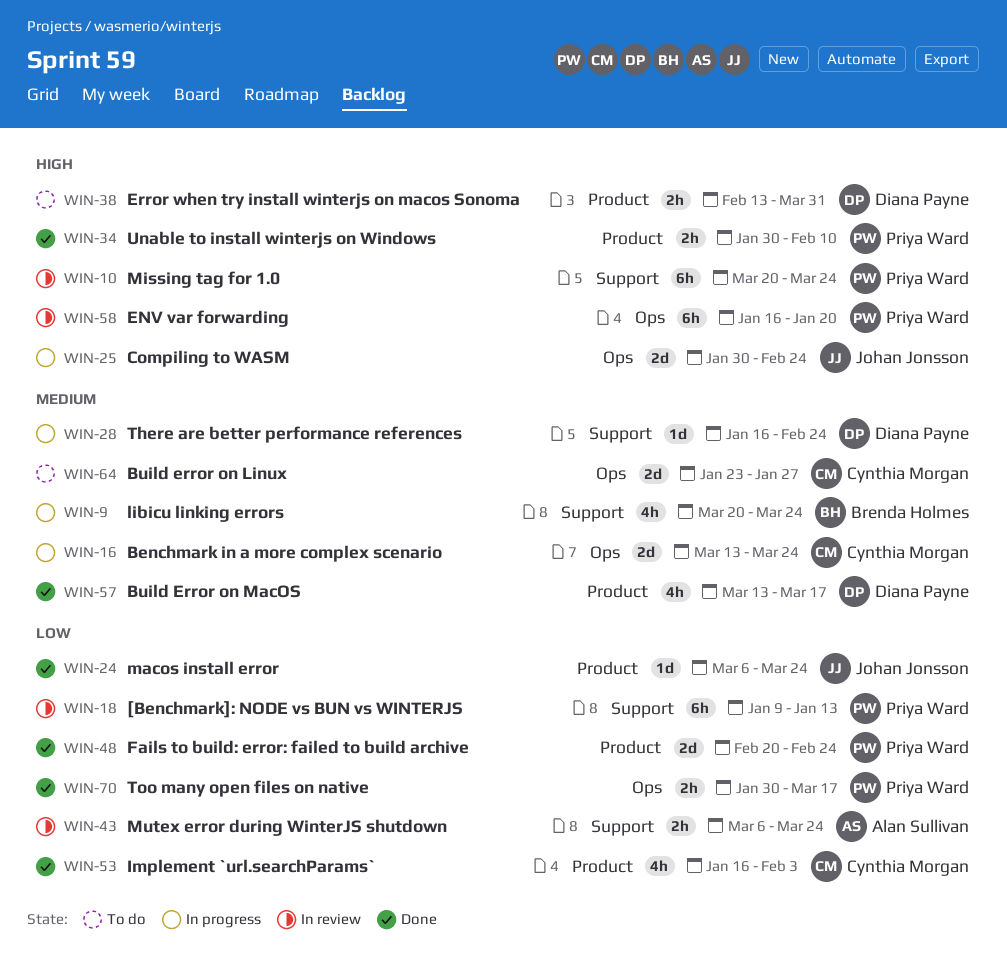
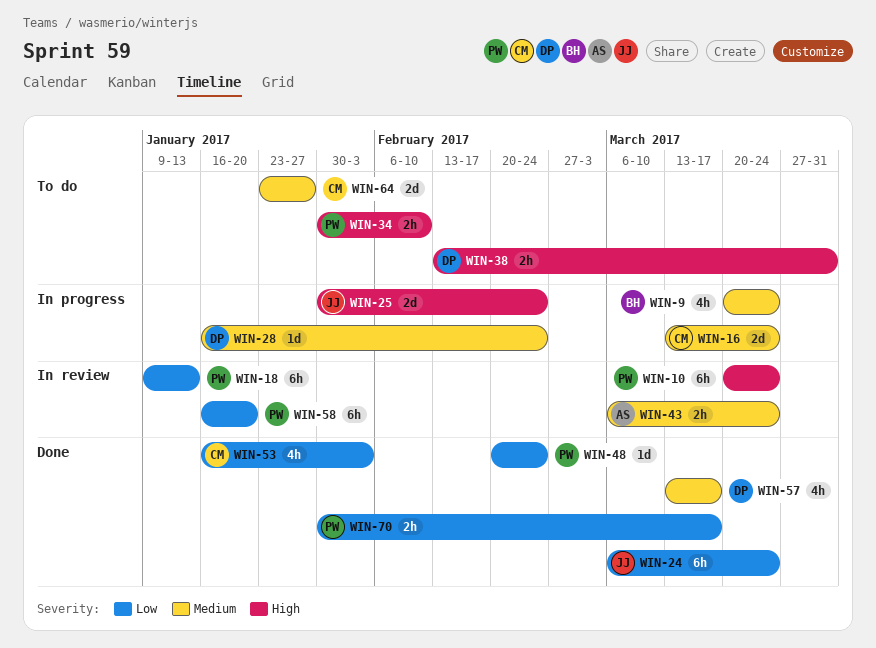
WIN-24, estimate: 1d -> 6h
WIN-34, status: Done -> To do
WIN-43, priority: Low -> Medium
WIN-48, estimate: 2d -> 1d
WIN-58, priority: High -> Low

